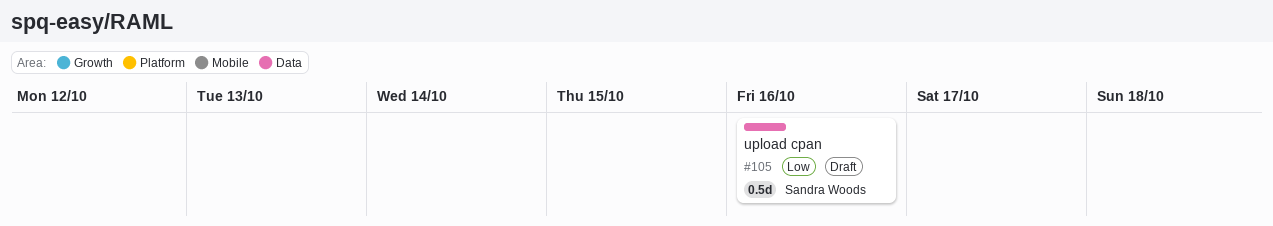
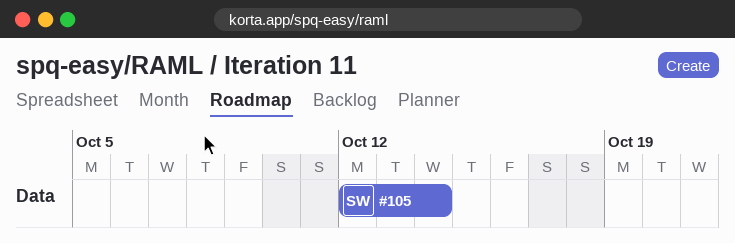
#105, due: Oct 16 -> Oct 14

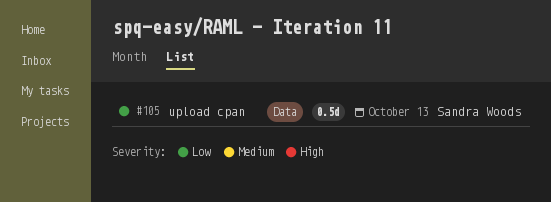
#105, due: Oct 14 -> Oct 13

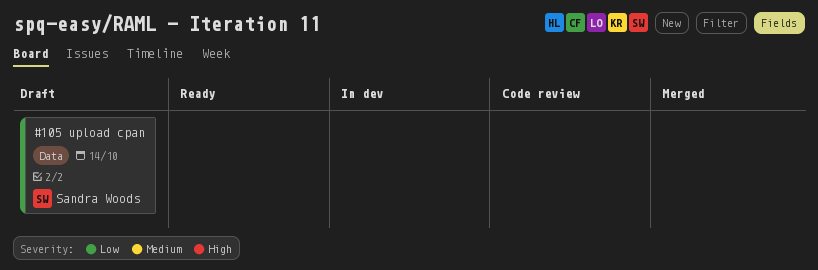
#105, due: Oct 13 -> Oct 14

